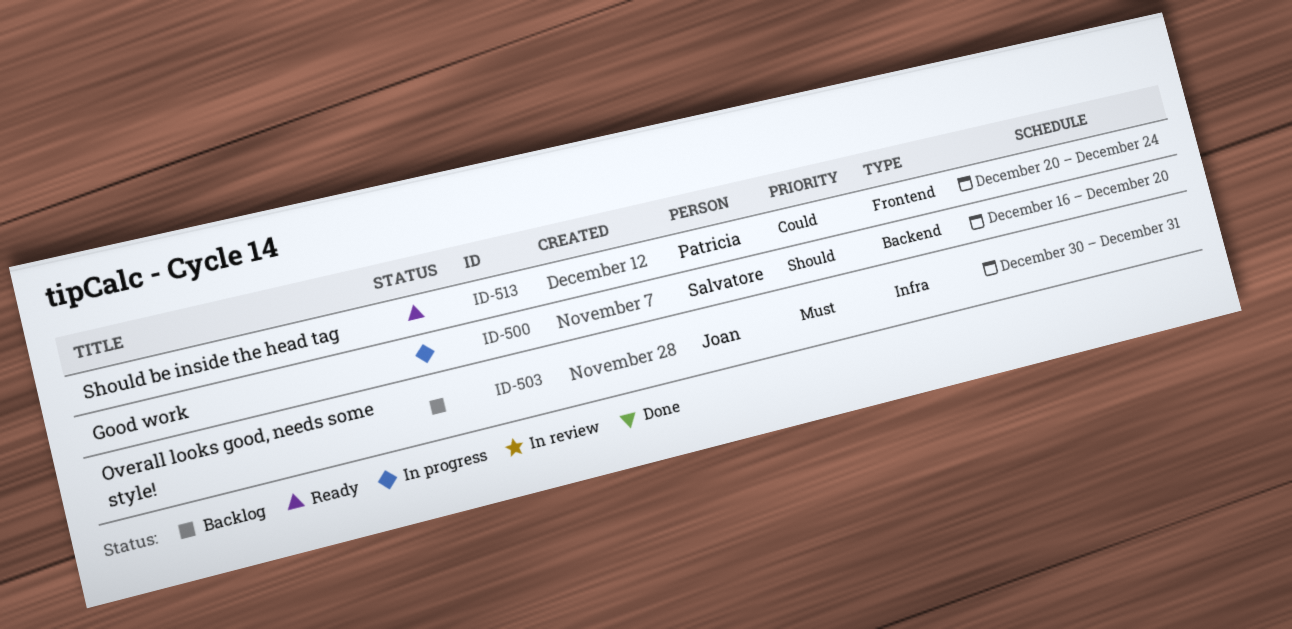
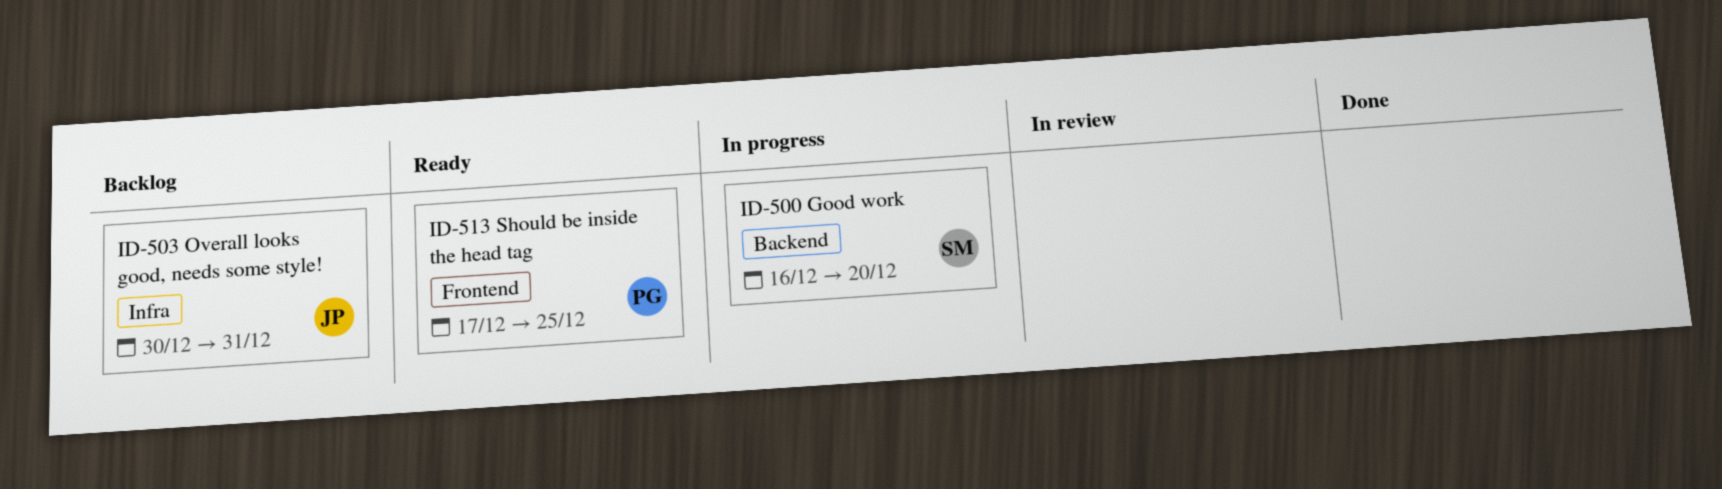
ID-513, start: Dec 20 -> Dec 17
ID-513, due: Dec 24 -> Dec 25

